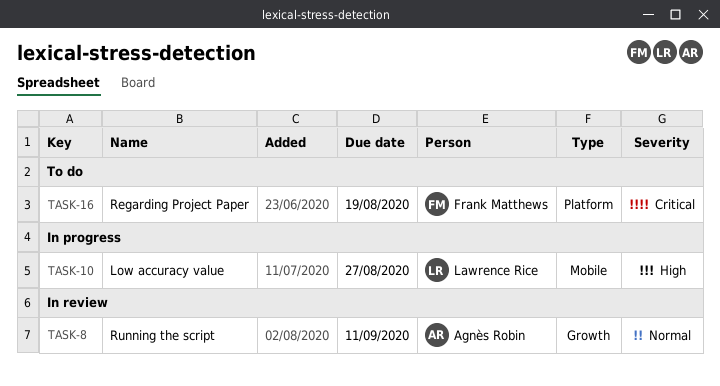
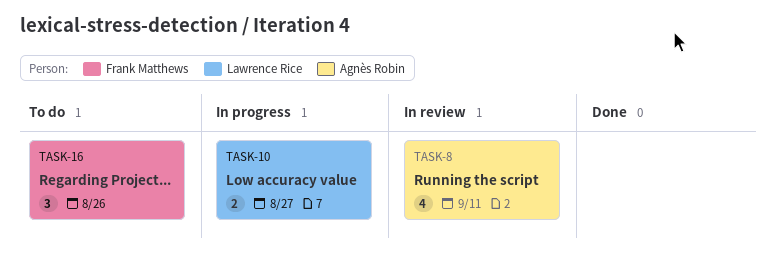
TASK-16, due: Aug 19 -> Aug 26

